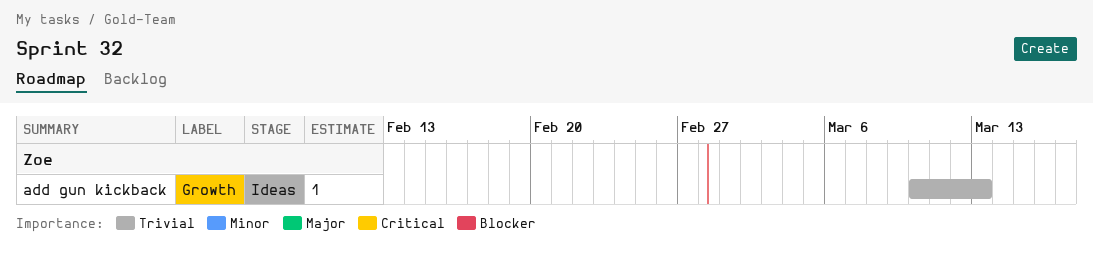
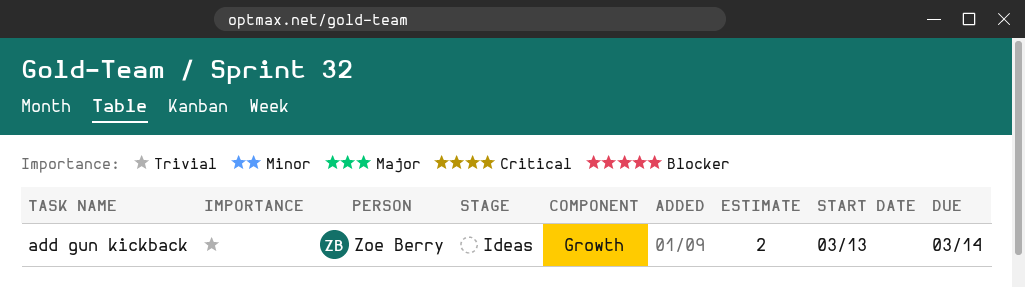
add gun kickback, estimate: 1 -> 2
add gun kickback, start: Mar 10 -> Mar 13
add gun kickback, due: Mar 13 -> Mar 14

